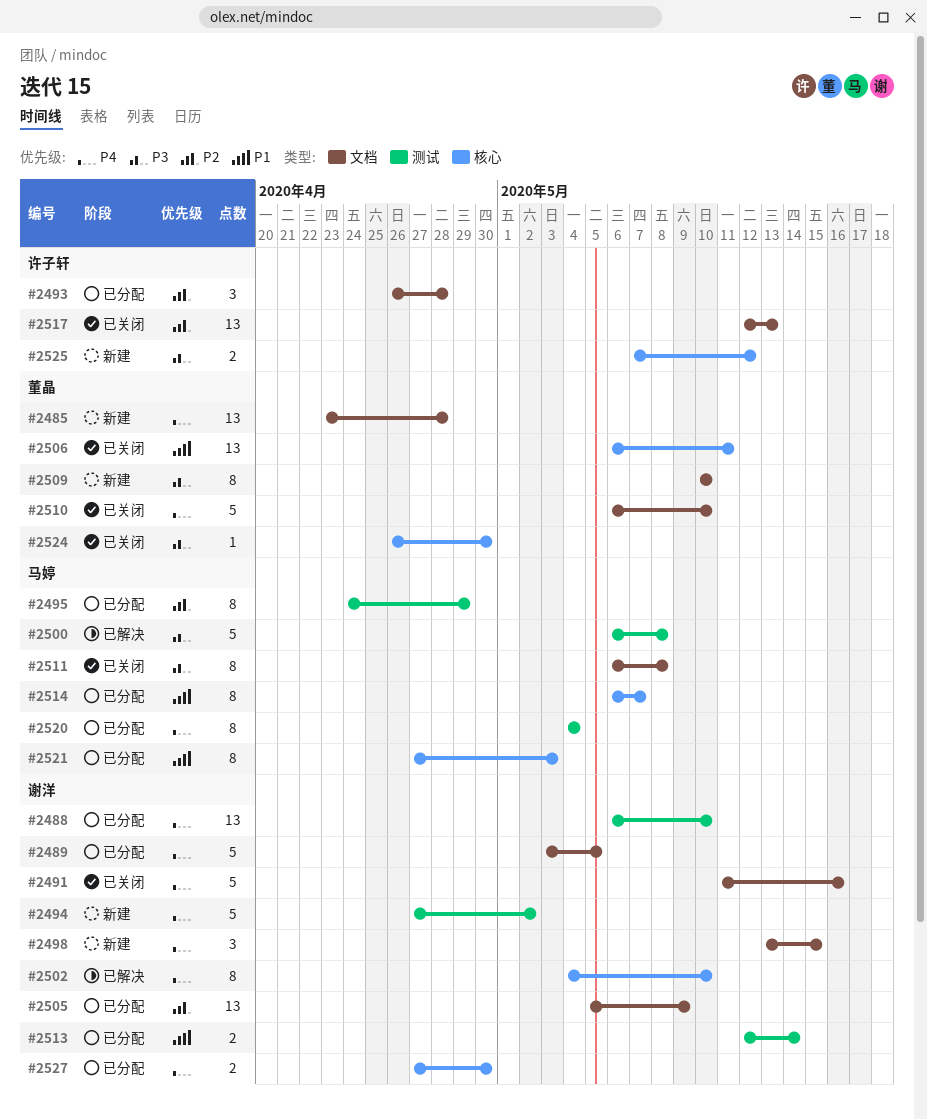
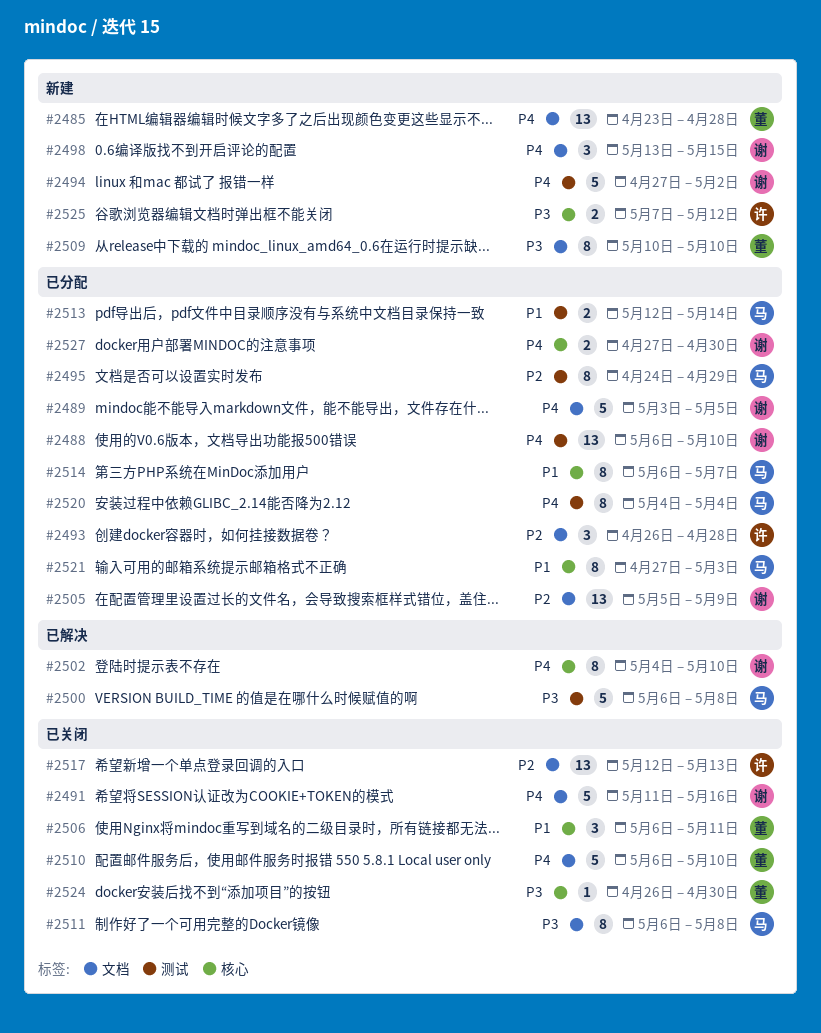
#2506, estimate: 13 -> 3
#2513, owner: 谢洋 -> 马婷

